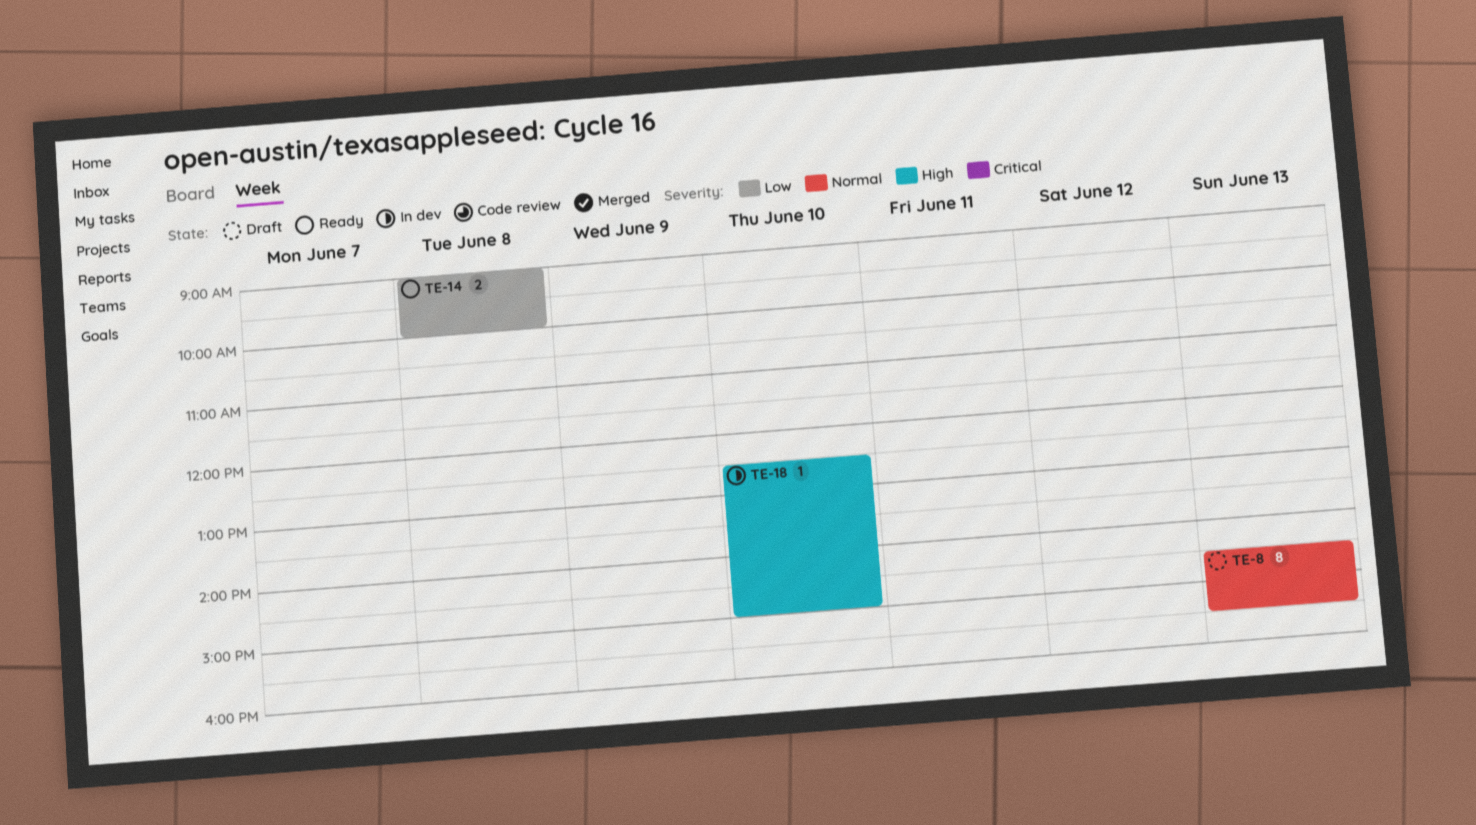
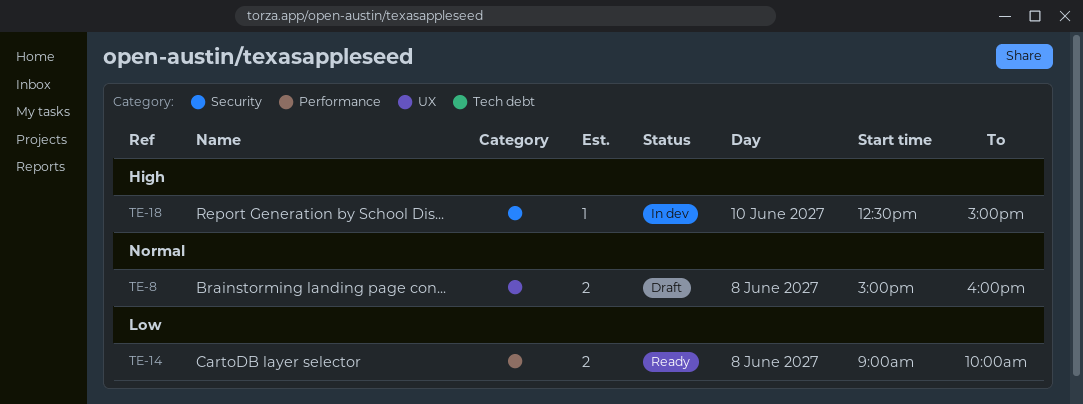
TE-8, estimate: 8 -> 2
TE-8, day: Jun 13 -> Jun 8
TE-8, begins: 14:30 -> 15:00
TE-8, ends: 15:30 -> 16:00

